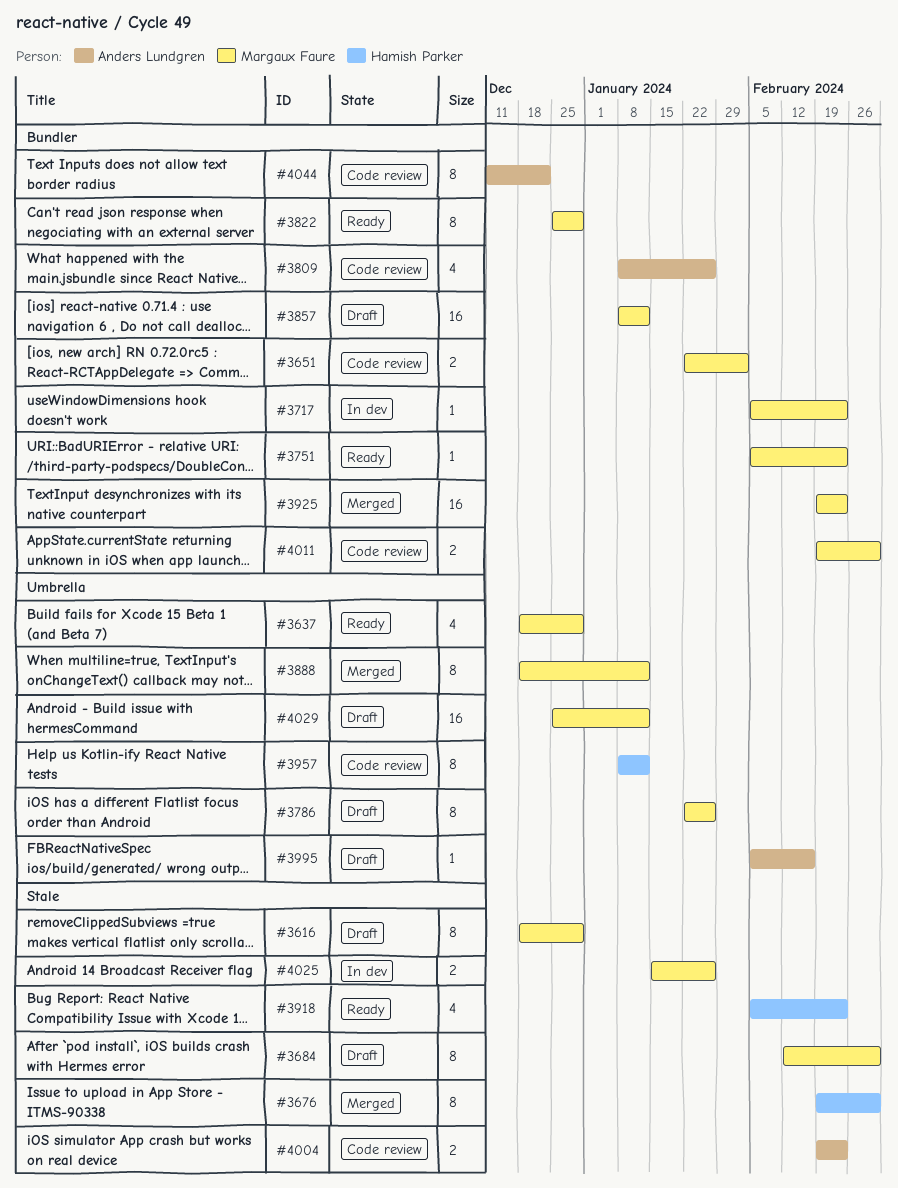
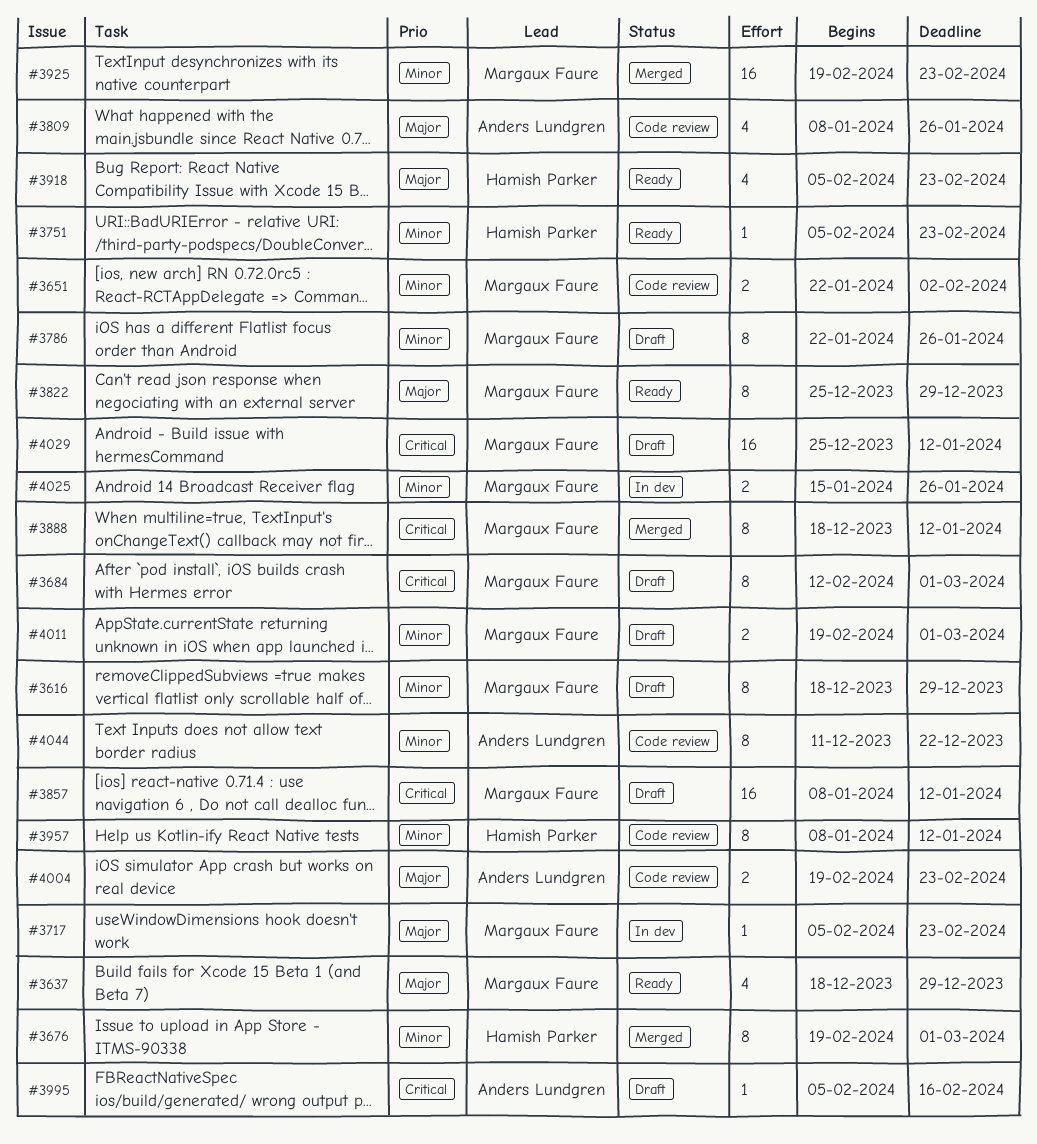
#3751, owner: Margaux Faure -> Hamish Parker
#4011, status: Code review -> Draft

